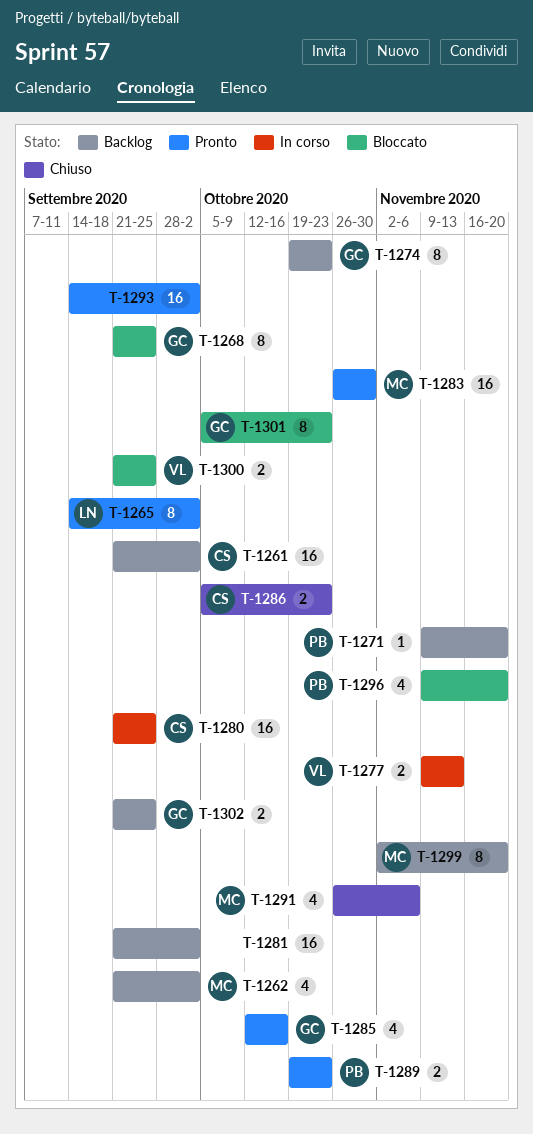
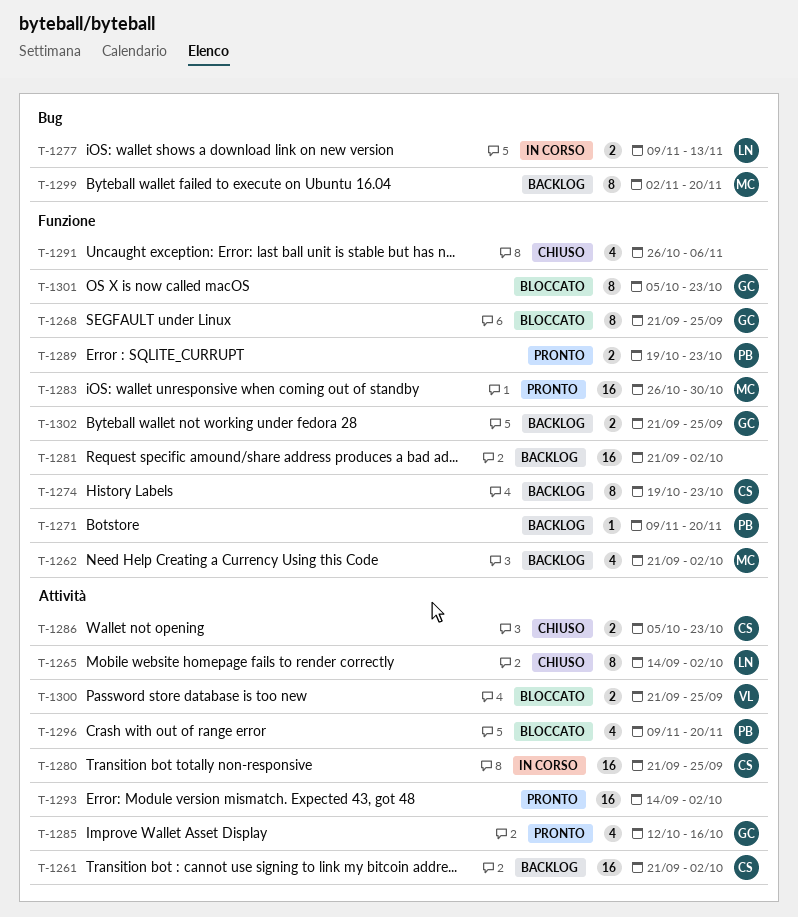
T-1265, status: Pronto -> Chiuso
T-1274, owner: GC -> CS
T-1277, owner: VL -> LN
T-1291, owner: MC -> none

